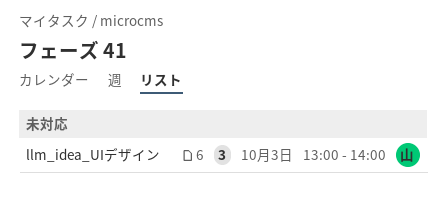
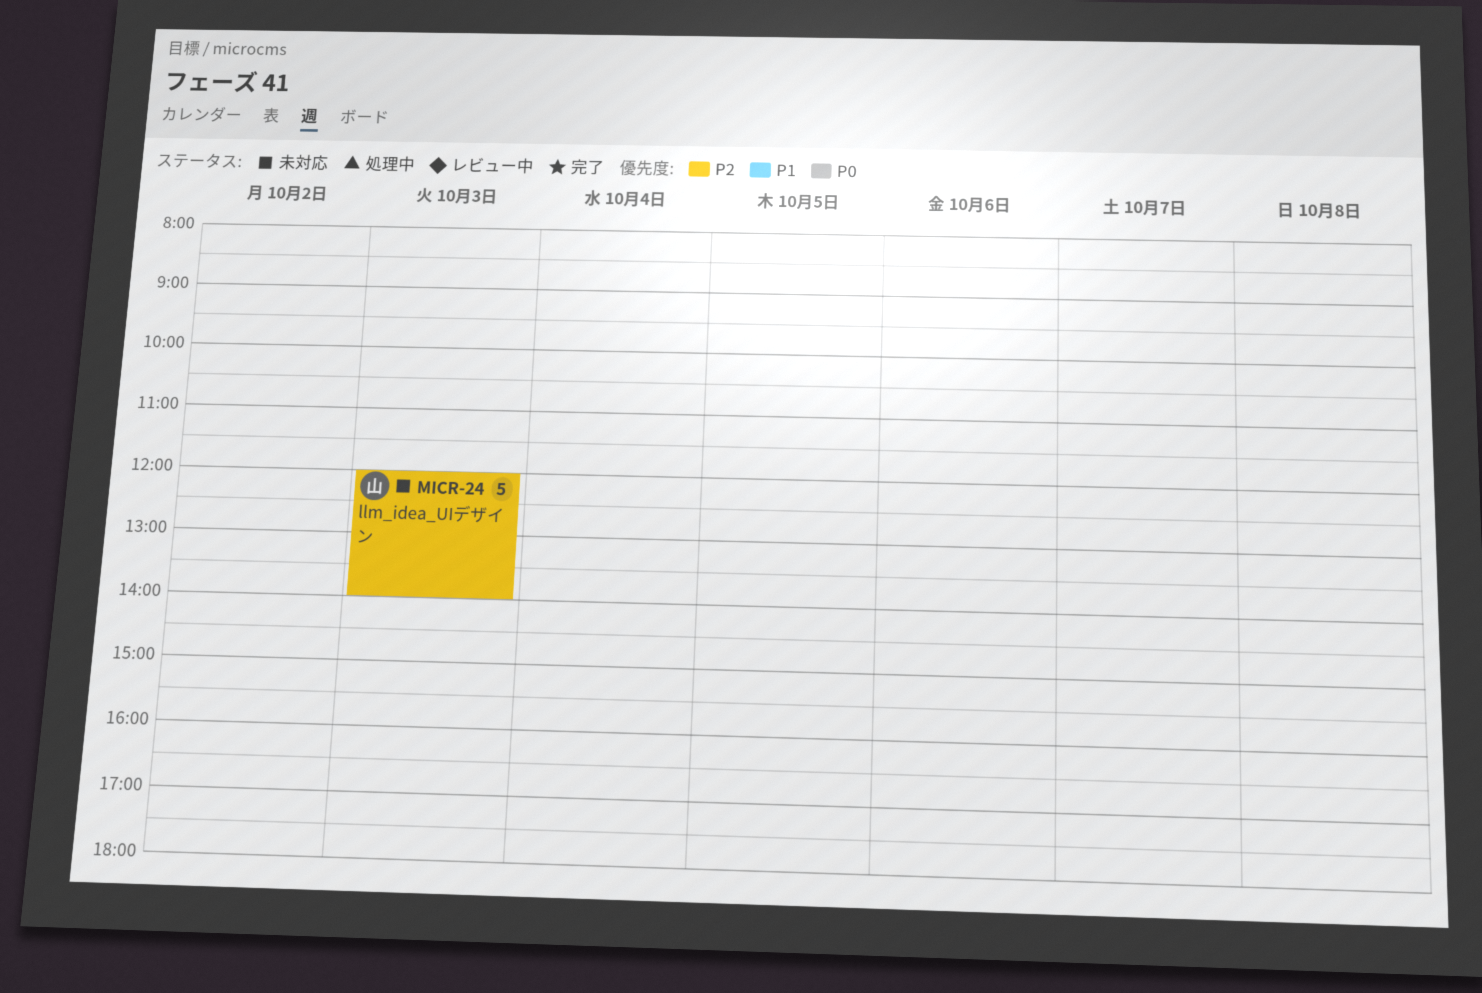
llm_idea_UIデザイン, estimate: 3 -> 5
llm_idea_UIデザイン, begins: 13:00 -> 12:00

